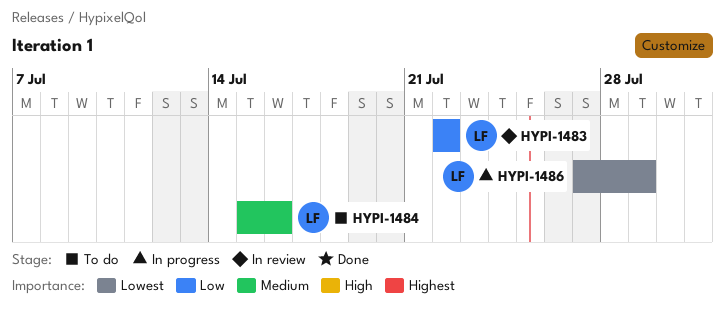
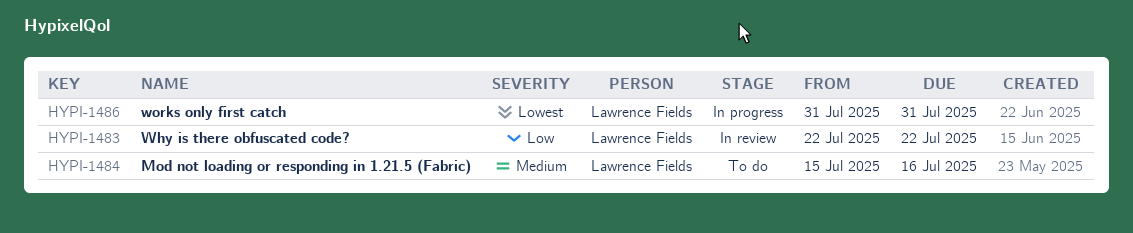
HYPI-1486, start: Jul 27 -> Jul 31
HYPI-1486, due: Jul 29 -> Jul 31

